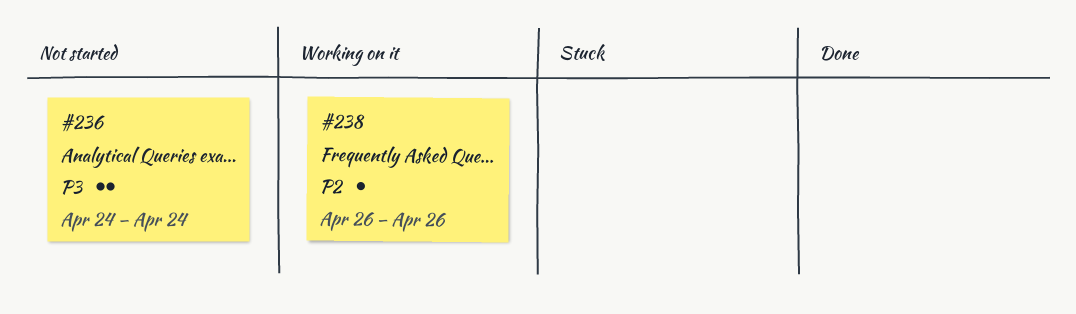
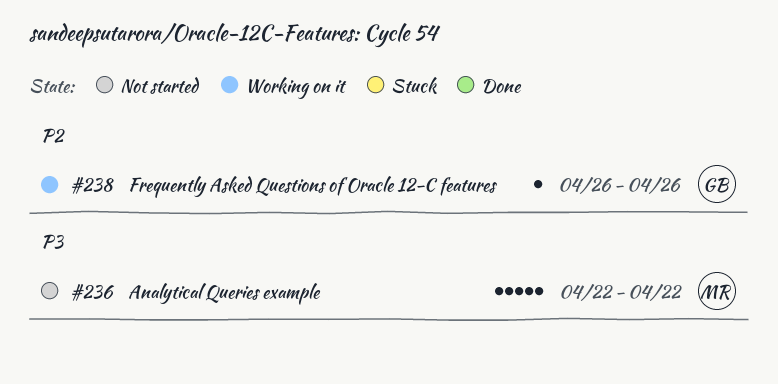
#236, estimate: 2 -> 5
#236, start: Apr 24 -> Apr 22
#236, due: Apr 24 -> Apr 22

